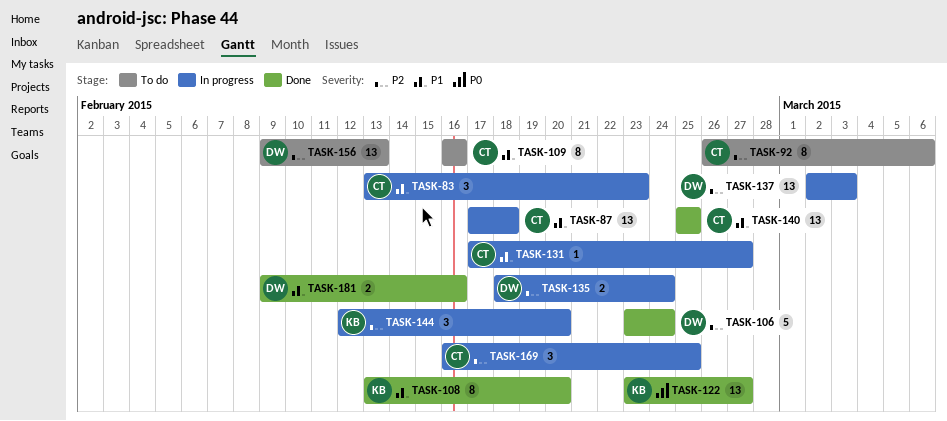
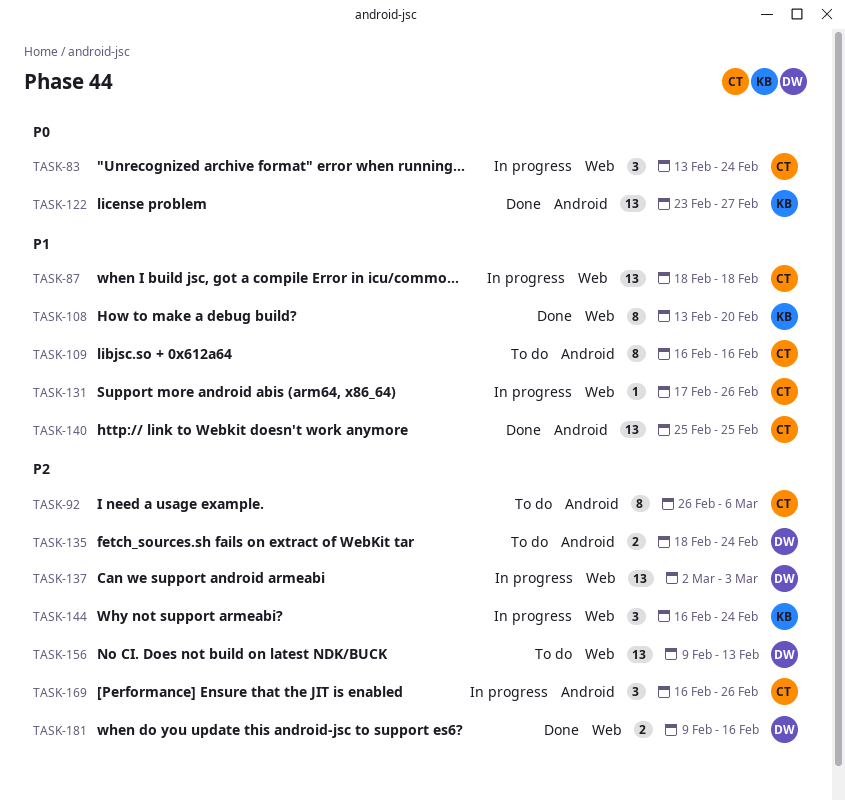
TASK-83, priority: P1 -> P0
TASK-83, due: Feb 23 -> Feb 24
TASK-87, start: Feb 17 -> Feb 18
TASK-106: present -> none
TASK-131, due: Feb 27 -> Feb 26
TASK-135, status: In progress -> To do
TASK-144, start: Feb 12 -> Feb 16
TASK-144, due: Feb 20 -> Feb 24
TASK-169, due: Feb 25 -> Feb 26
TASK-181, priority: P1 -> P2

